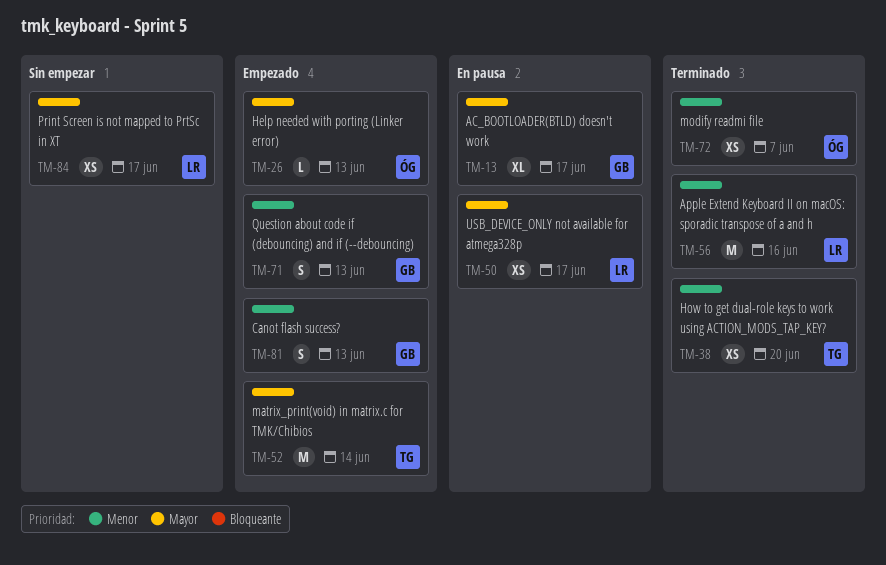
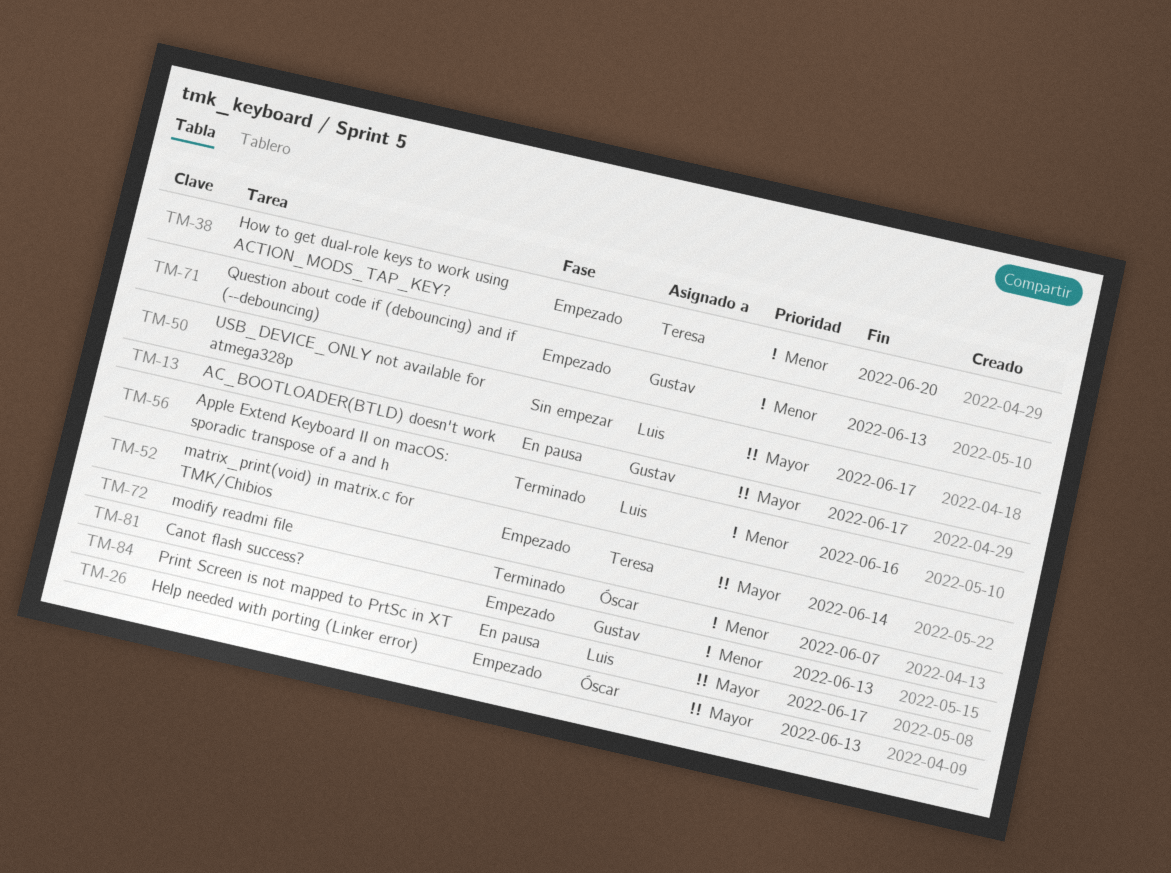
TM-38, status: Terminado -> Empezado
TM-50, status: En pausa -> Sin empezar
TM-84, status: Sin empezar -> En pausa

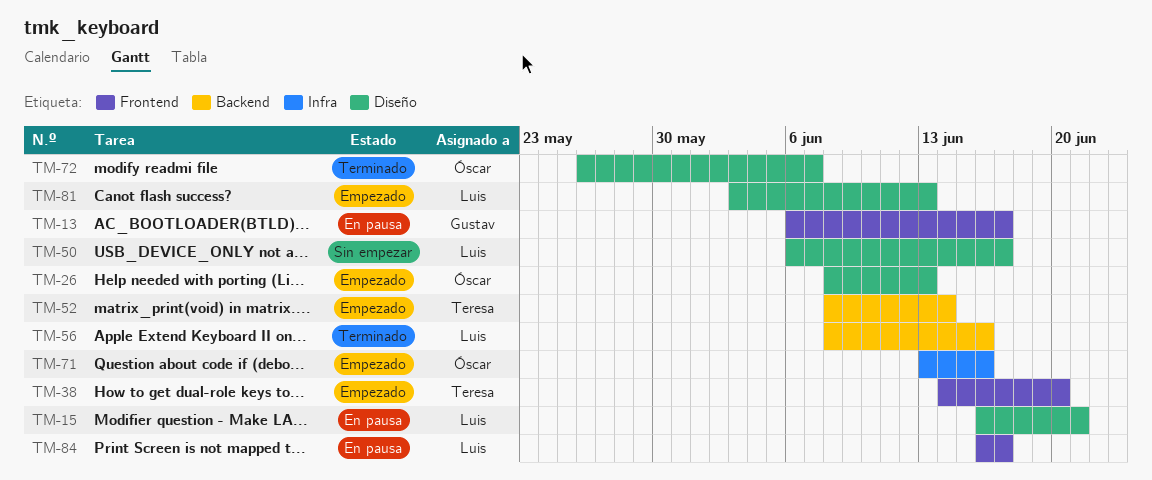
TM-15: none -> present
TM-71, owner: Gustav -> Óscar
TM-71, due: Jun 13 -> Jun 16
TM-81, owner: Gustav -> Luis

